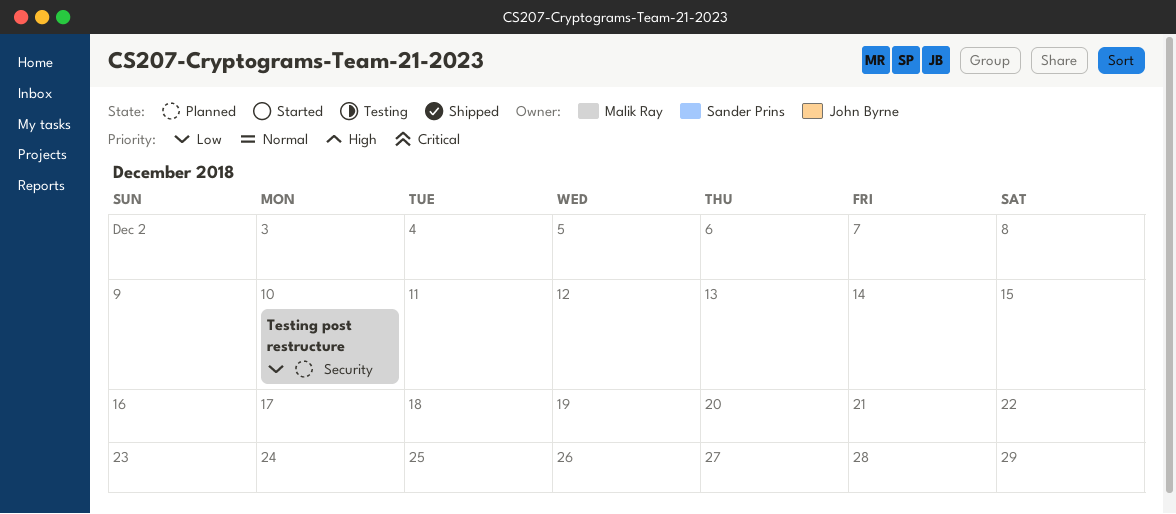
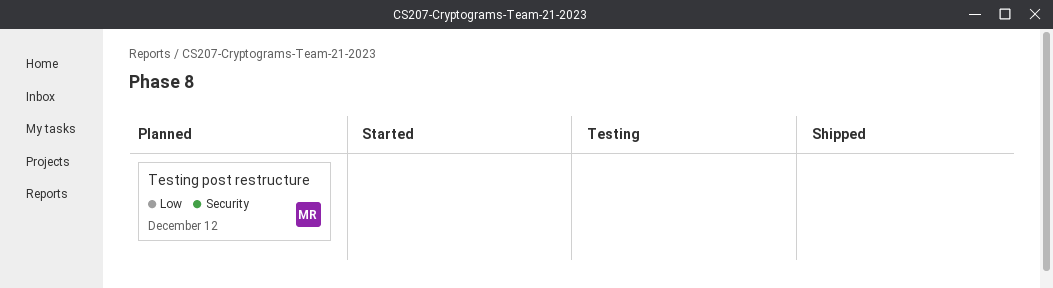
Testing post restructure, due: Dec 10 -> Dec 12

